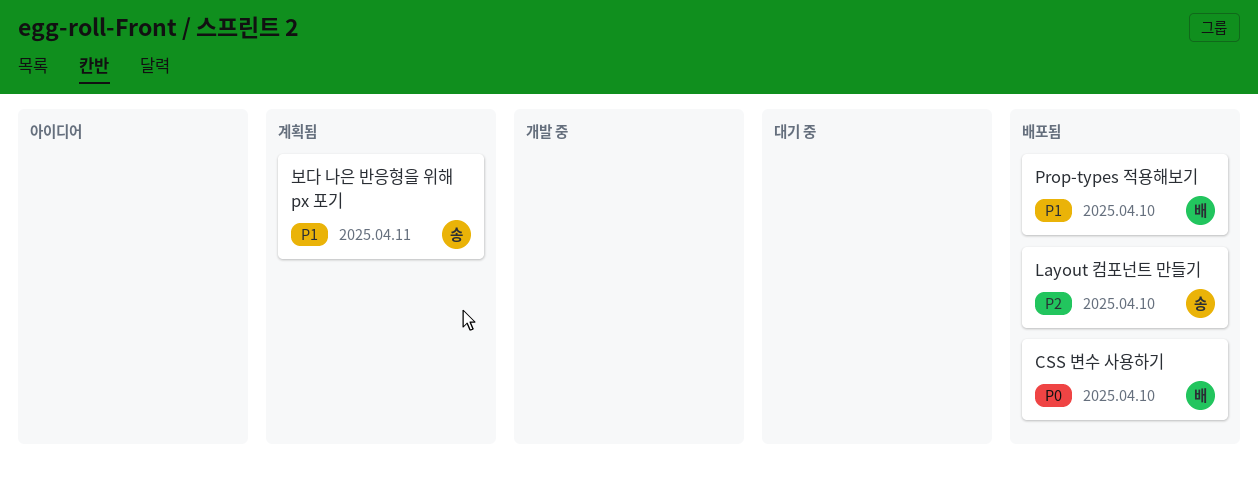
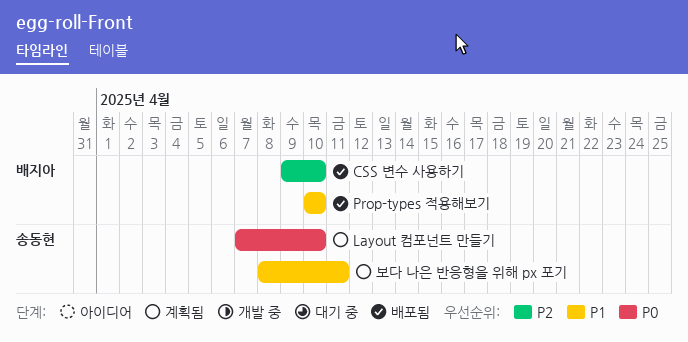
CSS 변수 사용하기, priority: P0 -> P2
Layout 컴포넌트 만들기, status: 배포됨 -> 계획됨
Layout 컴포넌트 만들기, priority: P2 -> P0

